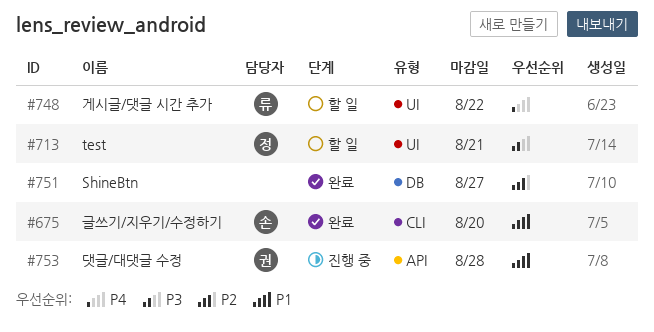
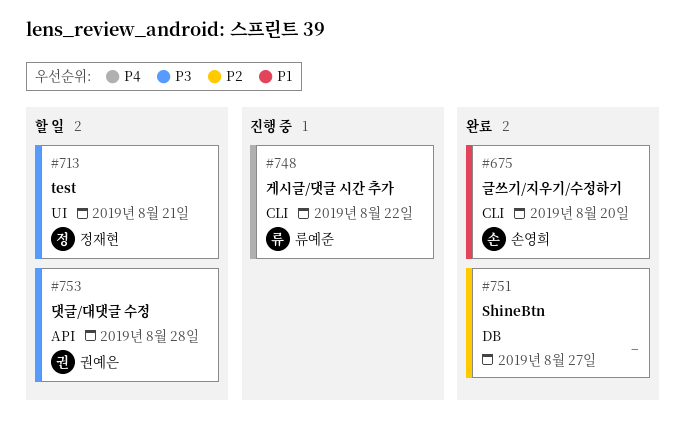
#748, status: 할 일 -> 진행 중
#748, label: UI -> CLI
#753, status: 진행 중 -> 할 일
#753, priority: P1 -> P3

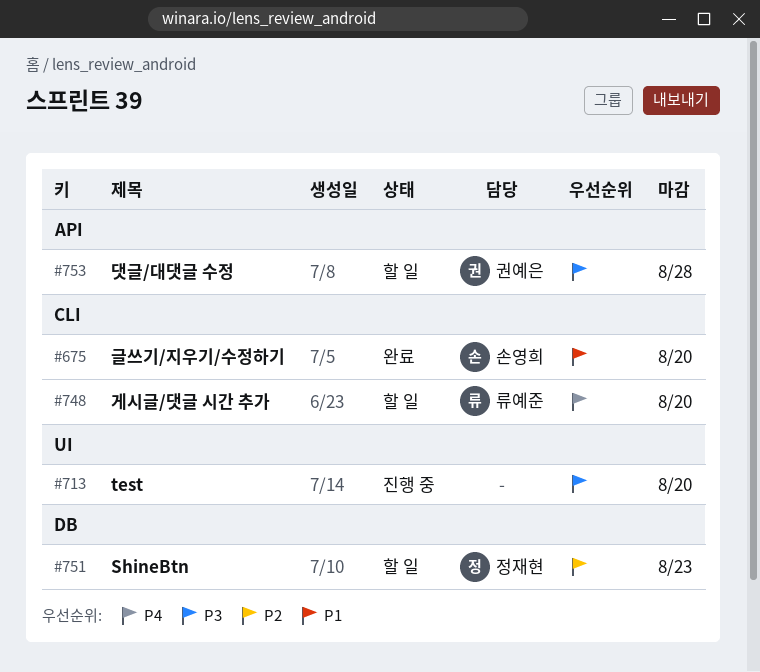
#713, status: 할 일 -> 진행 중
#713, owner: 정재현 -> none
#713, due: Aug 21 -> Aug 20
#748, status: 진행 중 -> 할 일
#748, due: Aug 22 -> Aug 20
#751, status: 완료 -> 할 일
#751, owner: none -> 정재현
#751, due: Aug 27 -> Aug 23

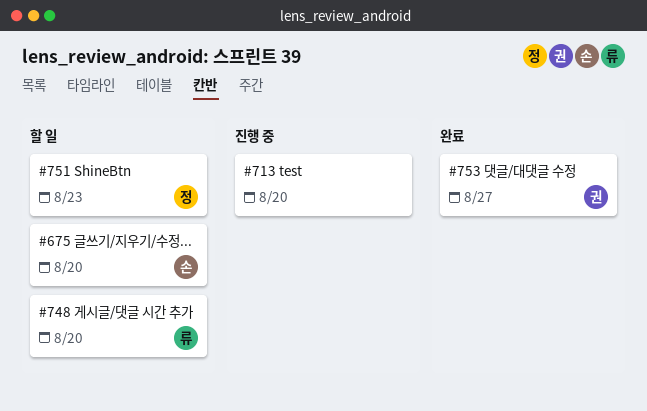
#675, status: 완료 -> 할 일
#753, status: 할 일 -> 완료
#753, due: Aug 28 -> Aug 27

